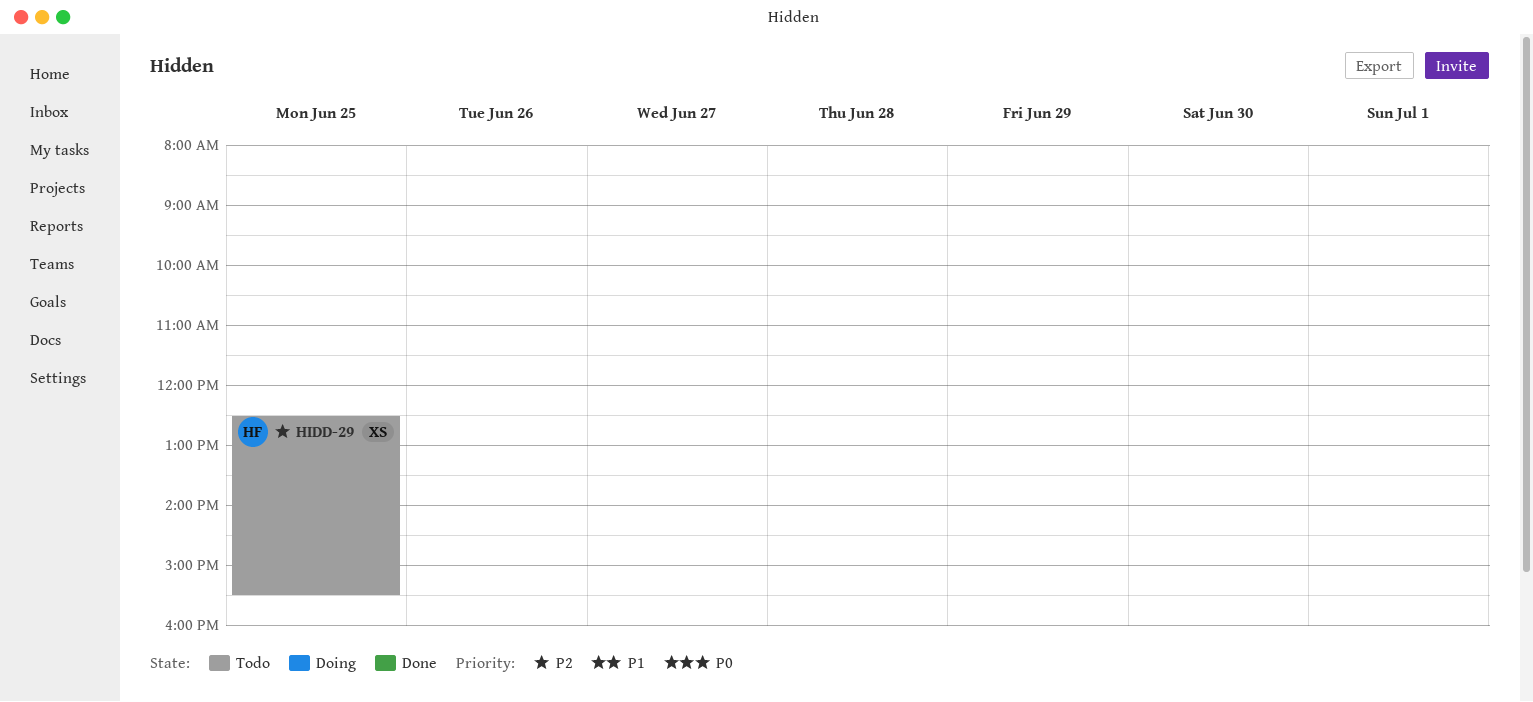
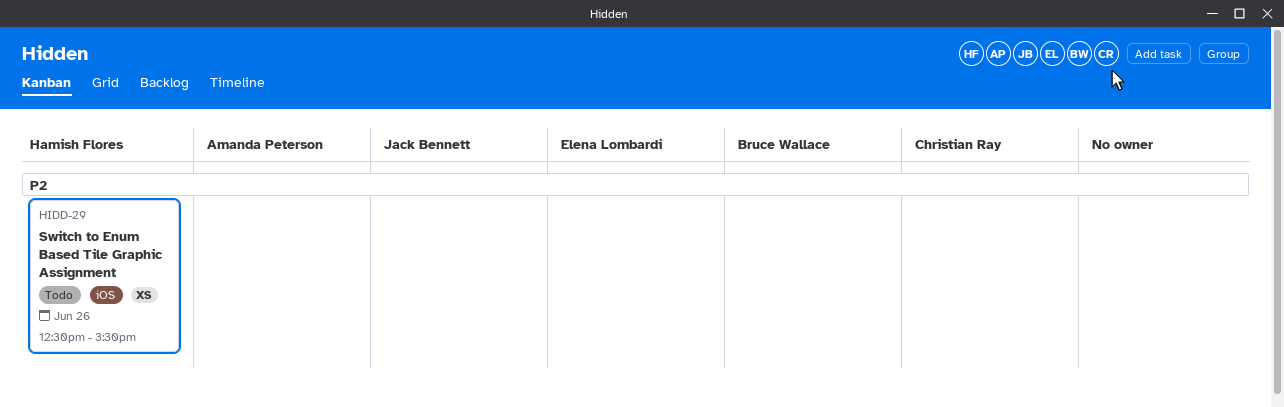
HIDD-29, day: Jun 25 -> Jun 26

